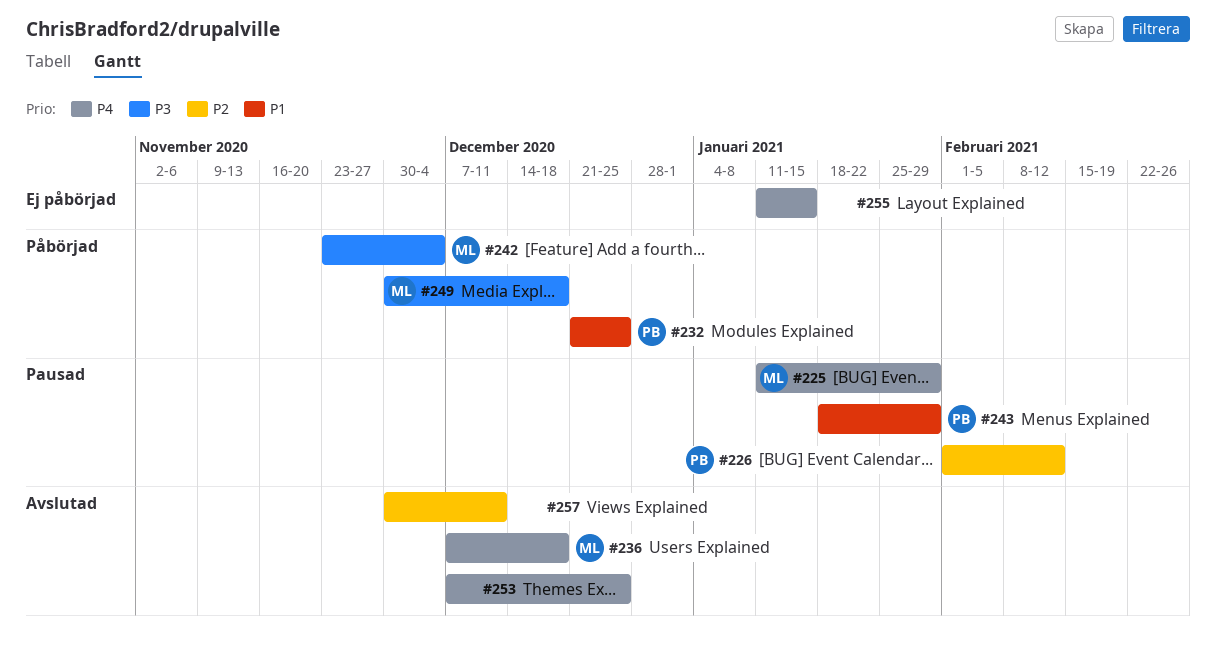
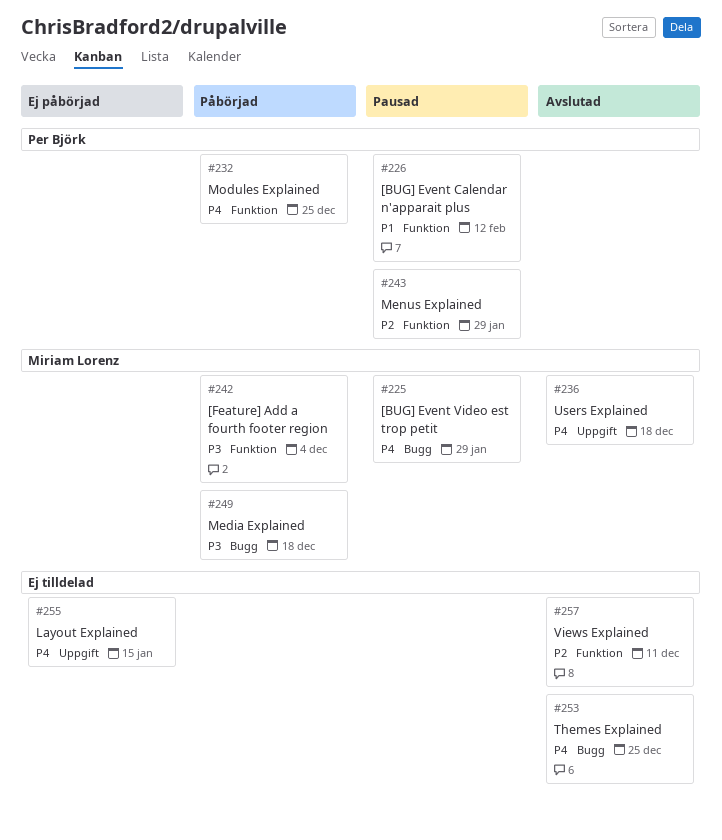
#226, priority: P2 -> P1
#232, priority: P1 -> P4
#243, priority: P1 -> P2

